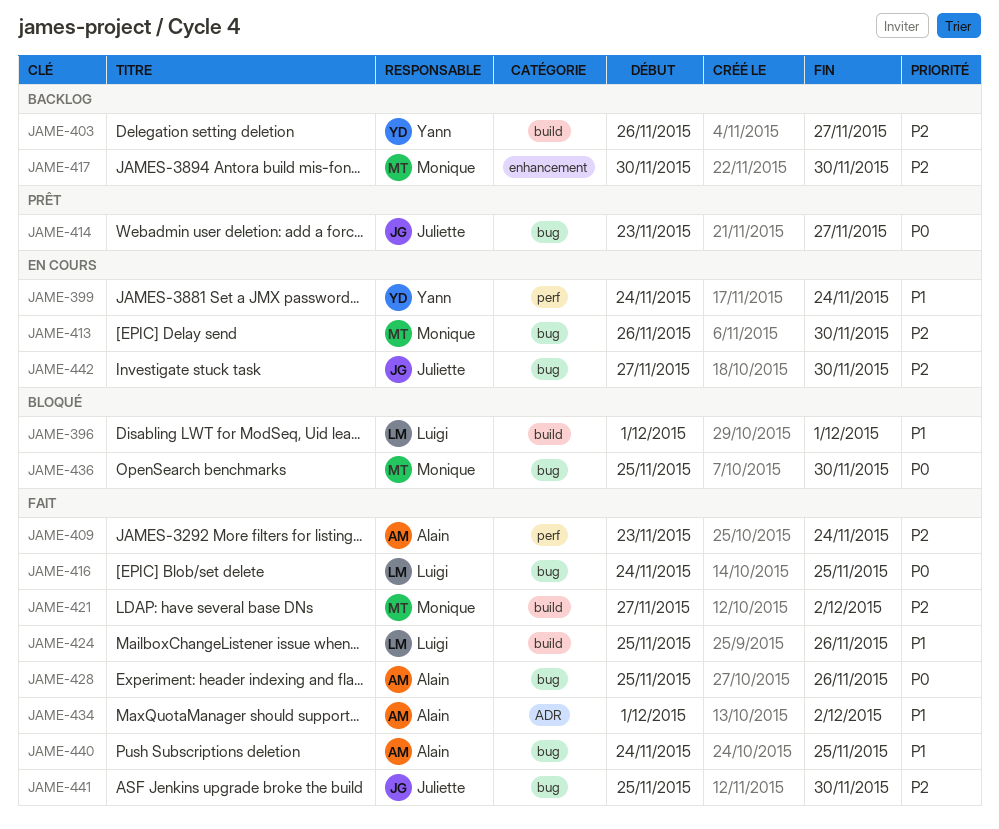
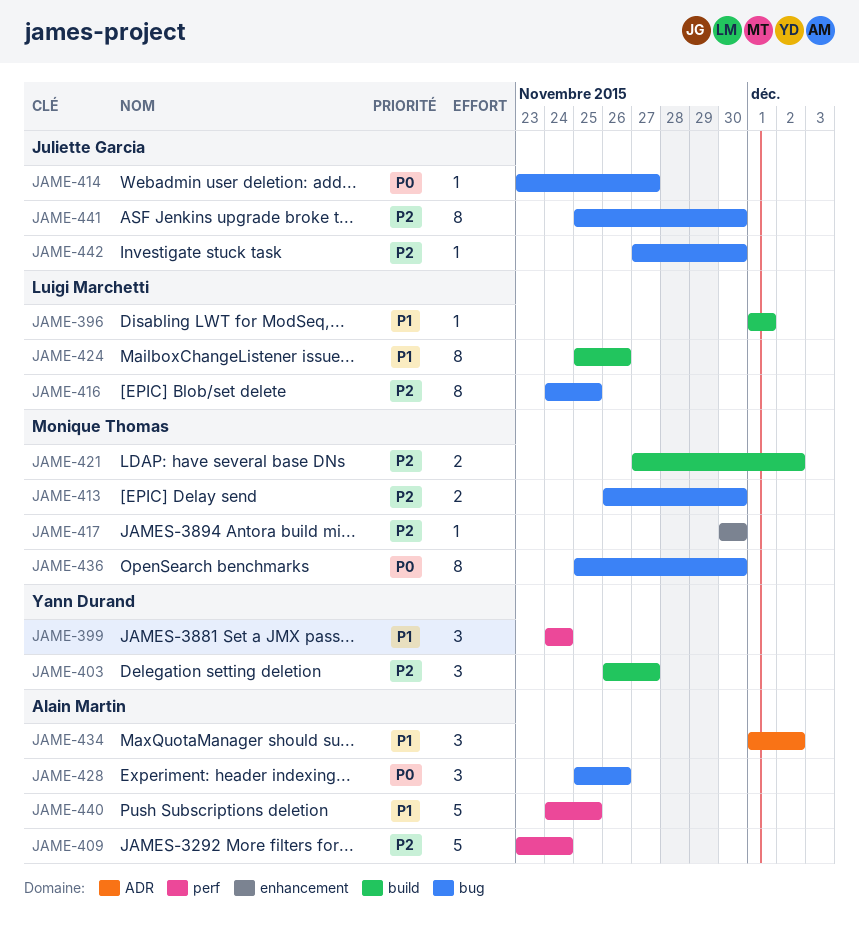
JAME-416, priority: P0 -> P2
JAME-440, label: bug -> perf

